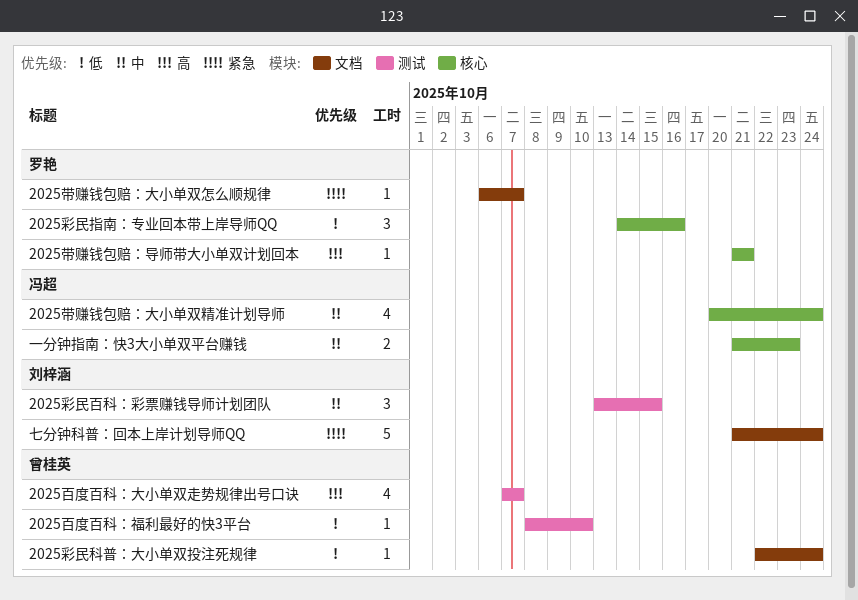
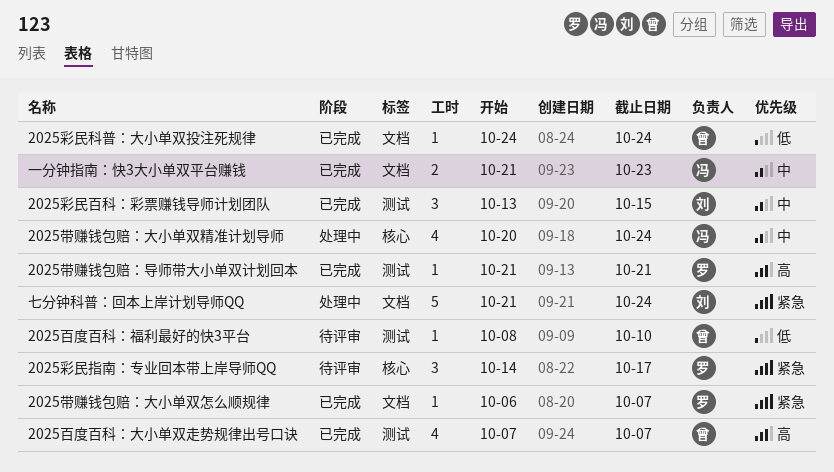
2025带赚钱包赔：导师带大小单双计划回本, label: 核心 -> 测试
2025彩民指南：专业回本带上岸导师QQ, priority: 低 -> 紧急
2025彩民指南：专业回本带上岸导师QQ, due: Oct 16 -> Oct 17
2025彩民科普：大小单双投注死规律, start: Oct 22 -> Oct 24
一分钟指南：快3大小单双平台赚钱, label: 核心 -> 文档

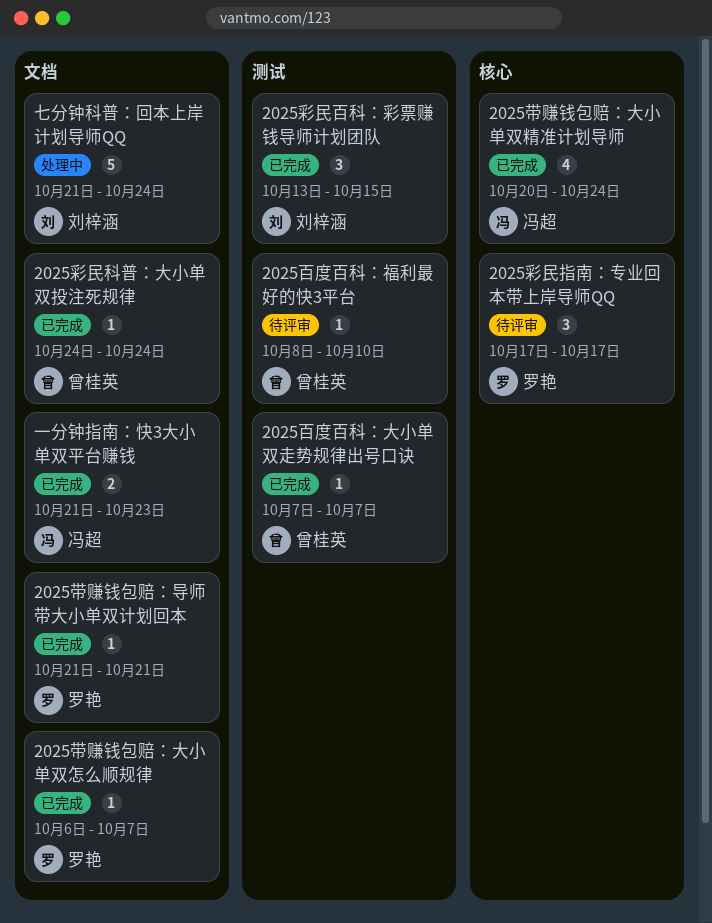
2025带赚钱包赔：大小单双精准计划导师, status: 处理中 -> 已完成
2025带赚钱包赔：导师带大小单双计划回本, label: 测试 -> 文档
2025彩民指南：专业回本带上岸导师QQ, start: Oct 14 -> Oct 17
2025百度百科：大小单双走势规律出号口诀, estimate: 4 -> 1

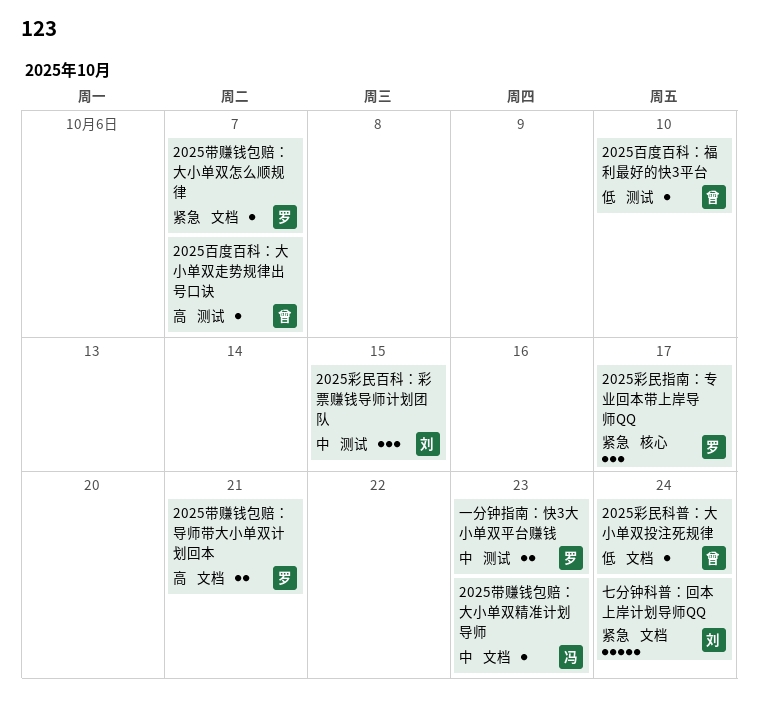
2025带赚钱包赔：大小单双精准计划导师, label: 核心 -> 文档
2025带赚钱包赔：大小单双精准计划导师, estimate: 4 -> 1
2025带赚钱包赔：大小单双精准计划导师, due: Oct 24 -> Oct 23
2025带赚钱包赔：导师带大小单双计划回本, estimate: 1 -> 2
一分钟指南：快3大小单双平台赚钱, owner: 冯超 -> 罗艳
一分钟指南：快3大小单双平台赚钱, label: 文档 -> 测试

